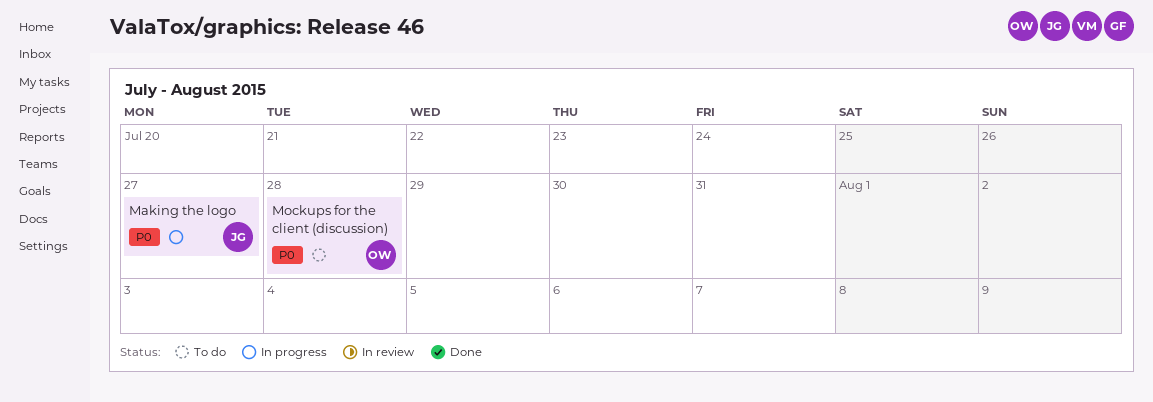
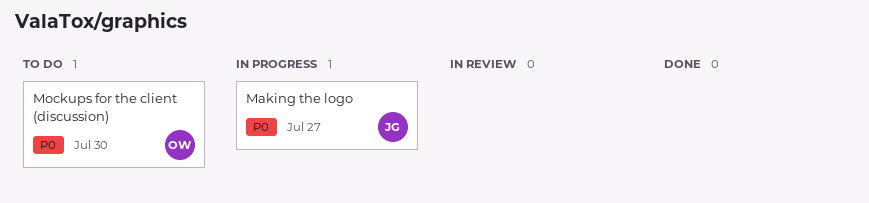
Mockups for the client (discussion), due: Jul 28 -> Jul 30

